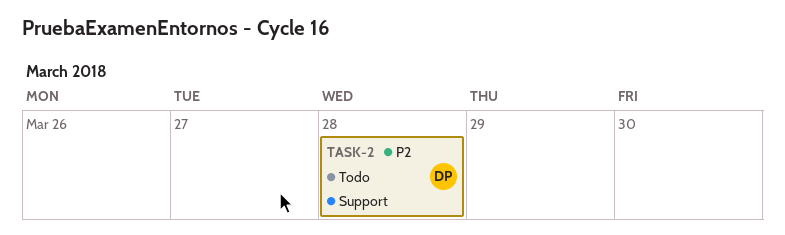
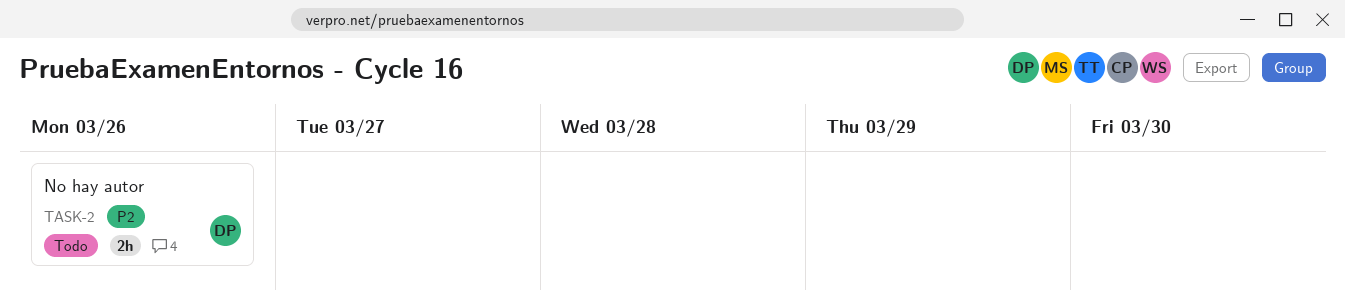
TASK-2, due: Mar 28 -> Mar 26

